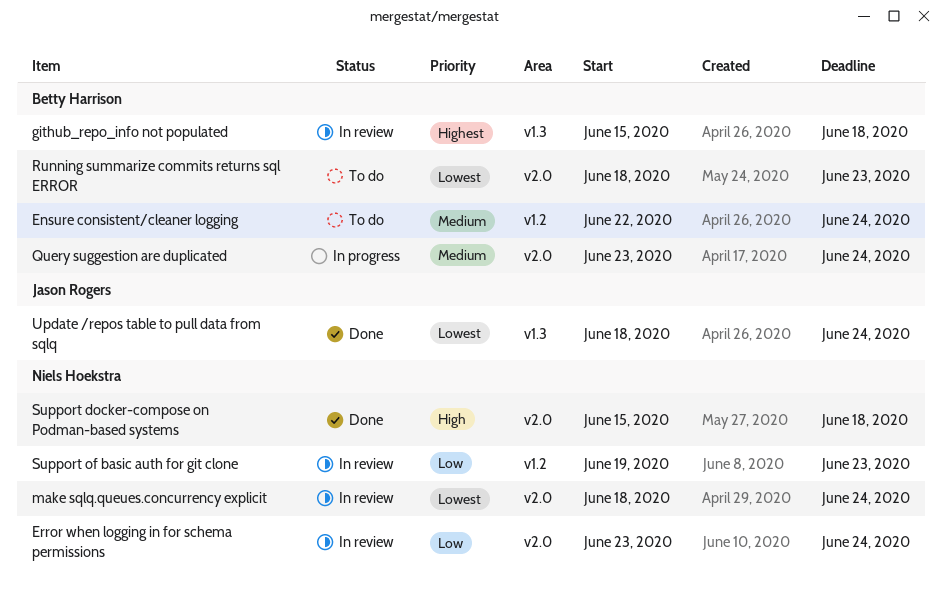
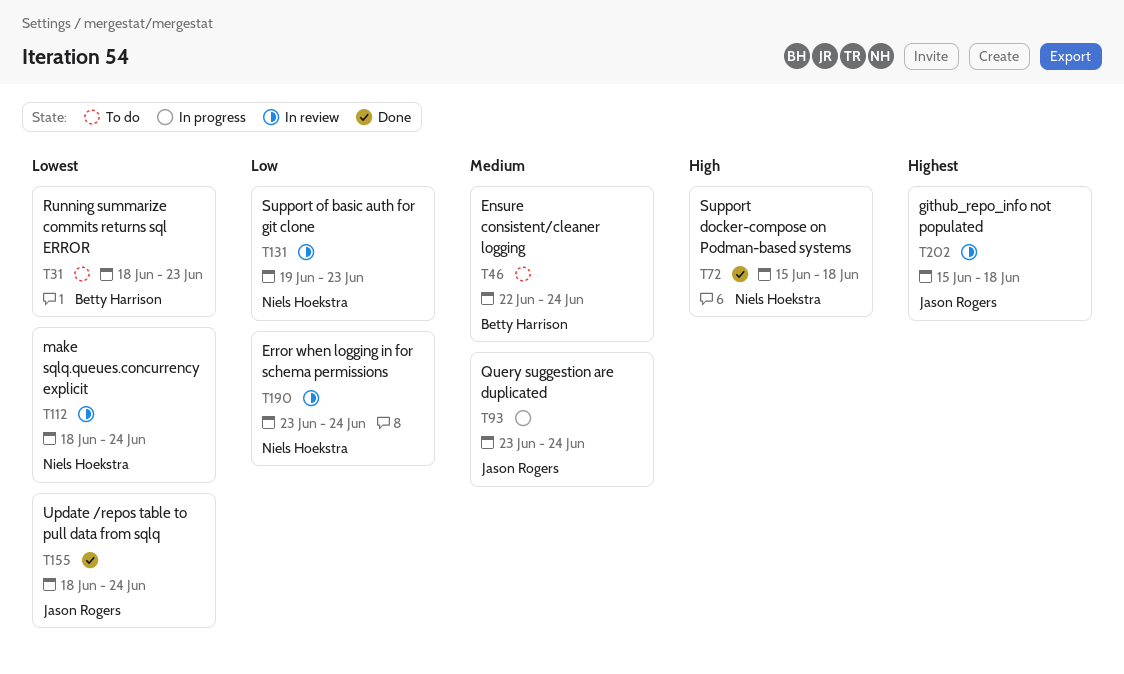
github_repo_info not populated, owner: Betty Harrison -> Jason Rogers
Query suggestion are duplicated, owner: Betty Harrison -> Jason Rogers

